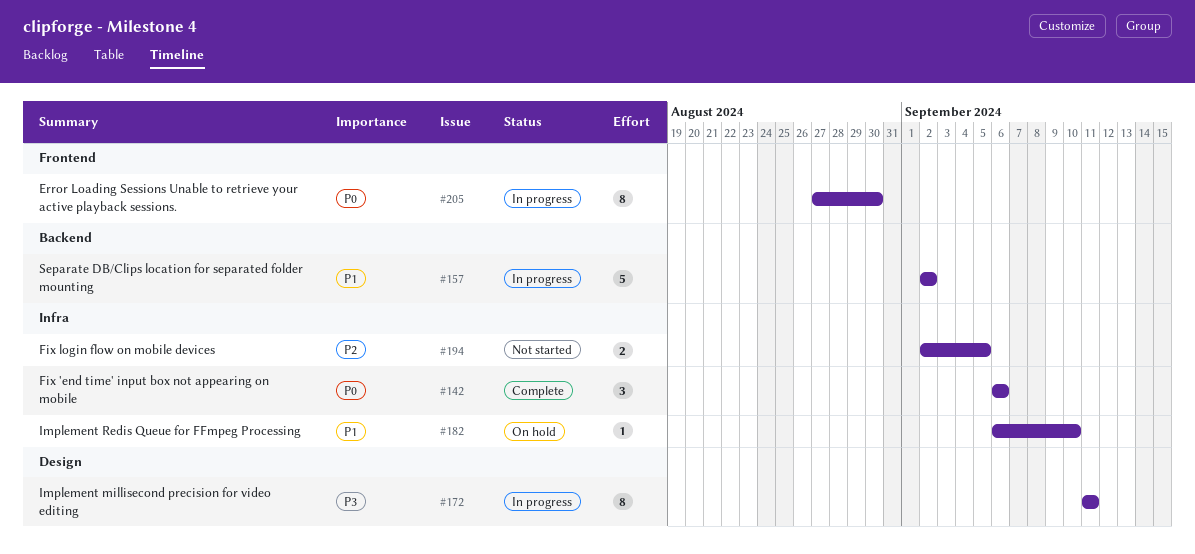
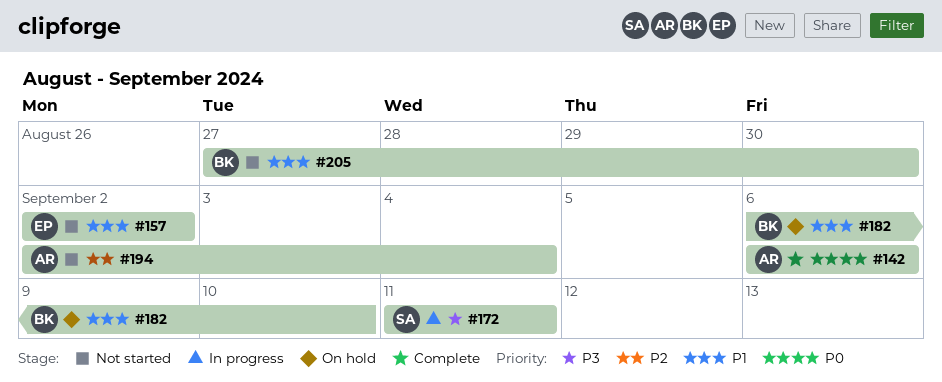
#157, status: In progress -> Not started
#194, due: Sep 5 -> Sep 4
#205, status: In progress -> Not started
#205, priority: P0 -> P1

